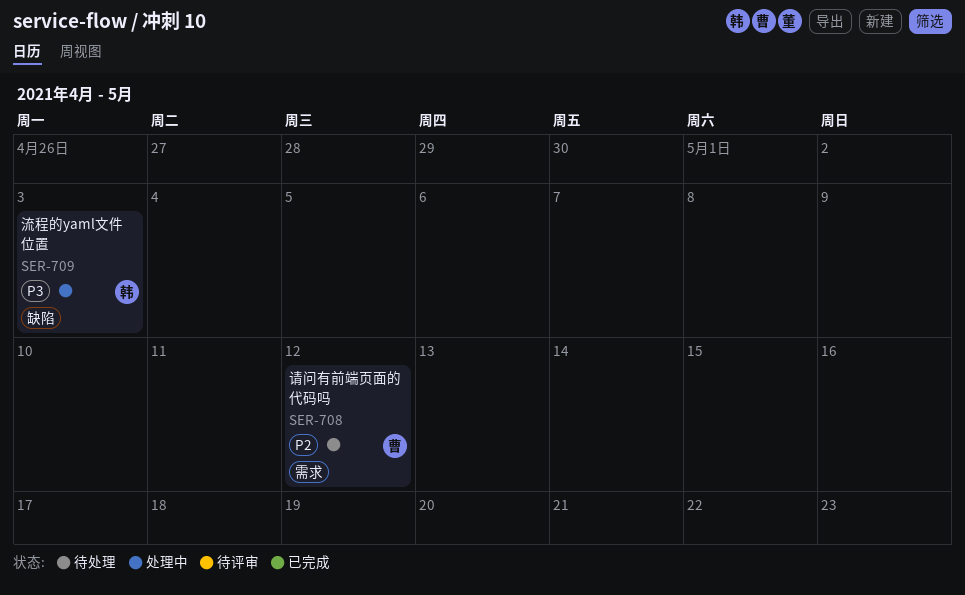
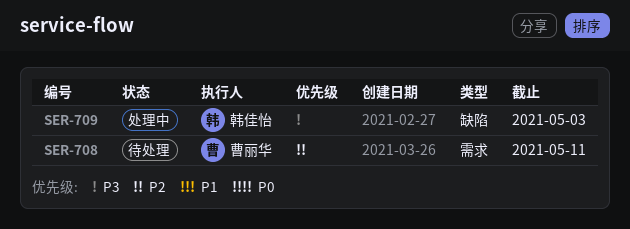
SER-708, due: May 12 -> May 11

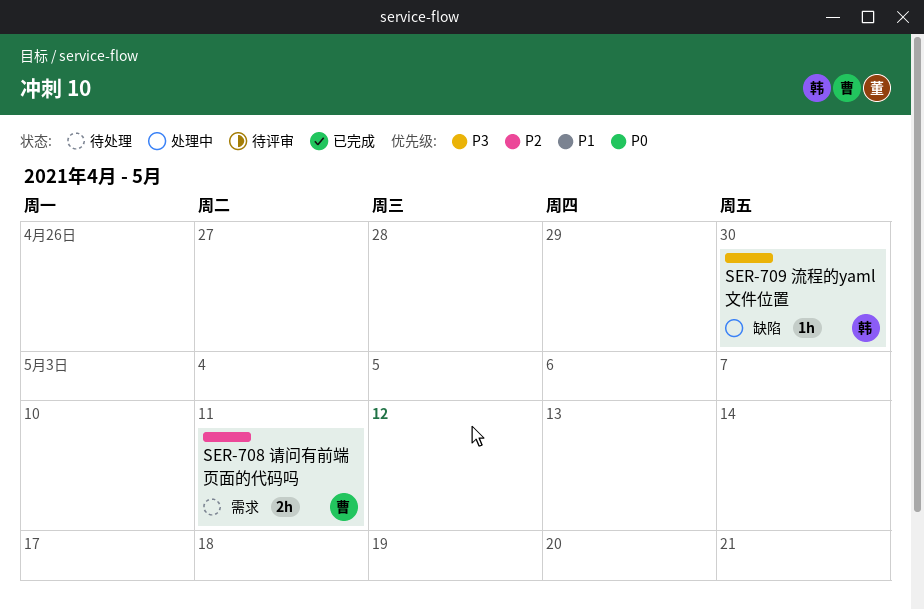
SER-709, due: May 3 -> Apr 30

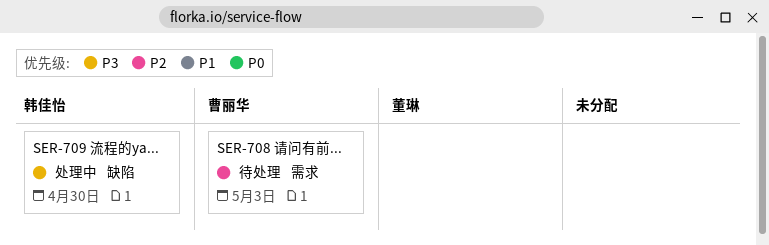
SER-708, due: May 11 -> May 3

